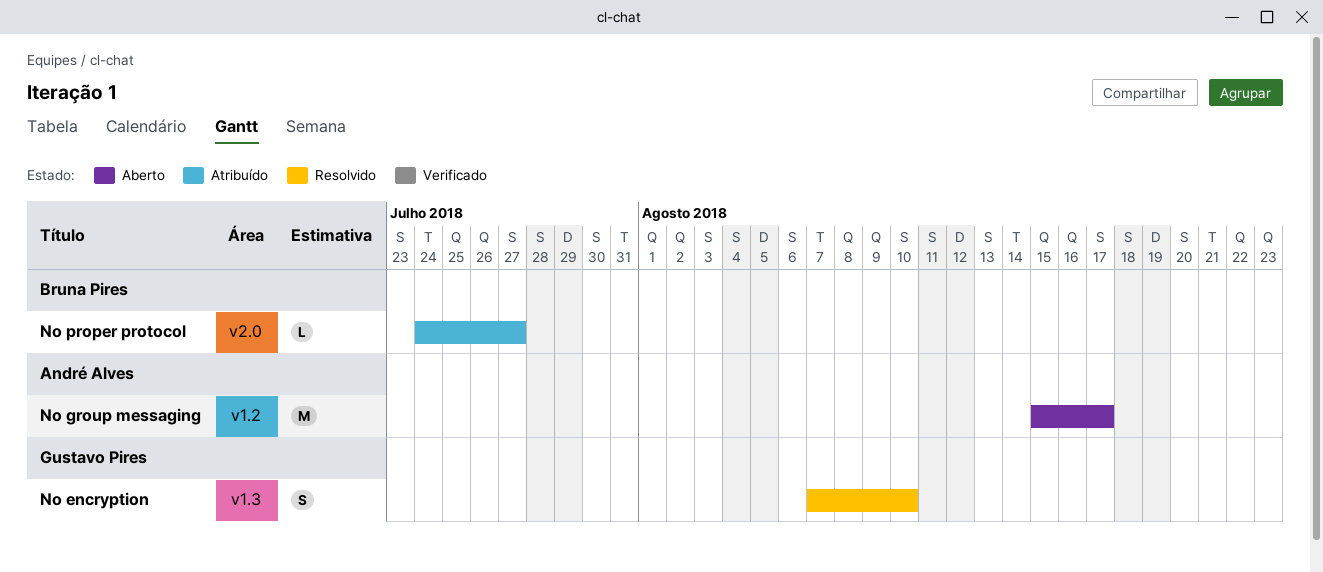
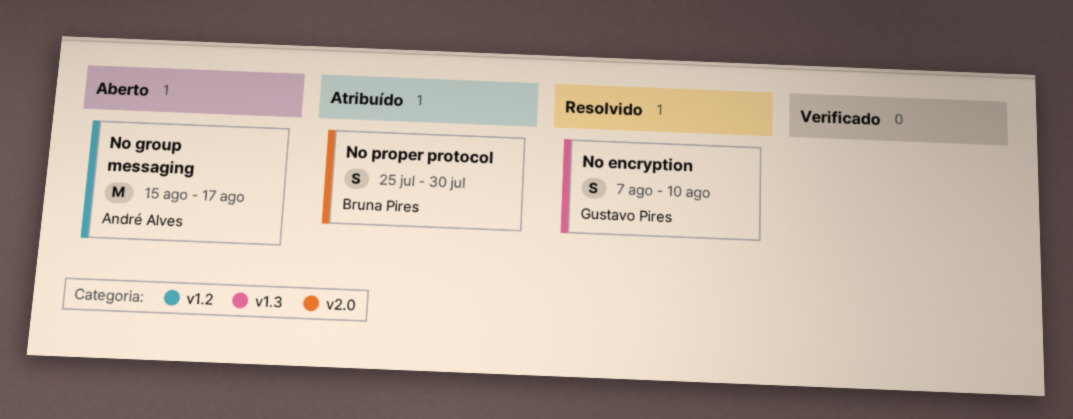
No proper protocol, estimate: L -> S
No proper protocol, start: Jul 24 -> Jul 25
No proper protocol, due: Jul 27 -> Jul 30

